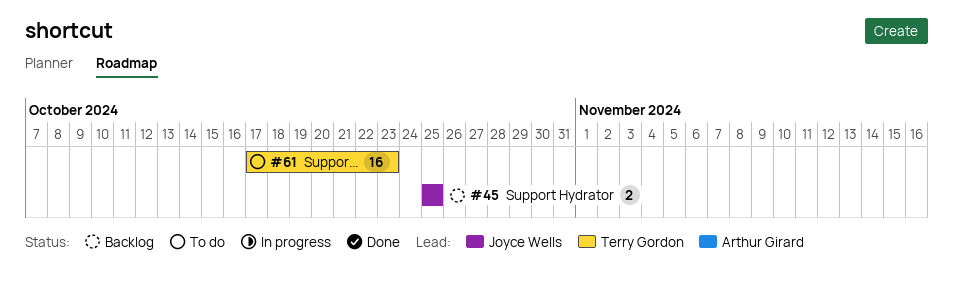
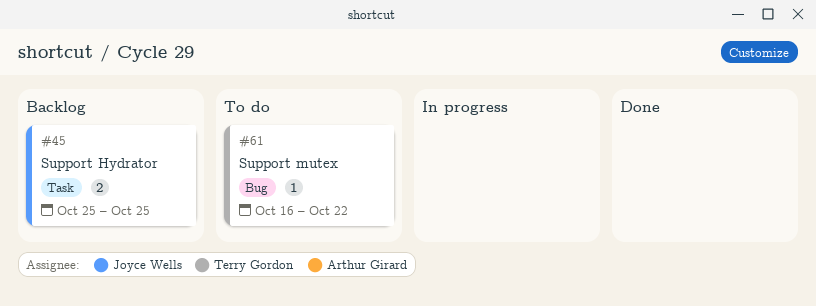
#61, estimate: 16 -> 1
#61, start: Oct 17 -> Oct 16
#61, due: Oct 23 -> Oct 22

